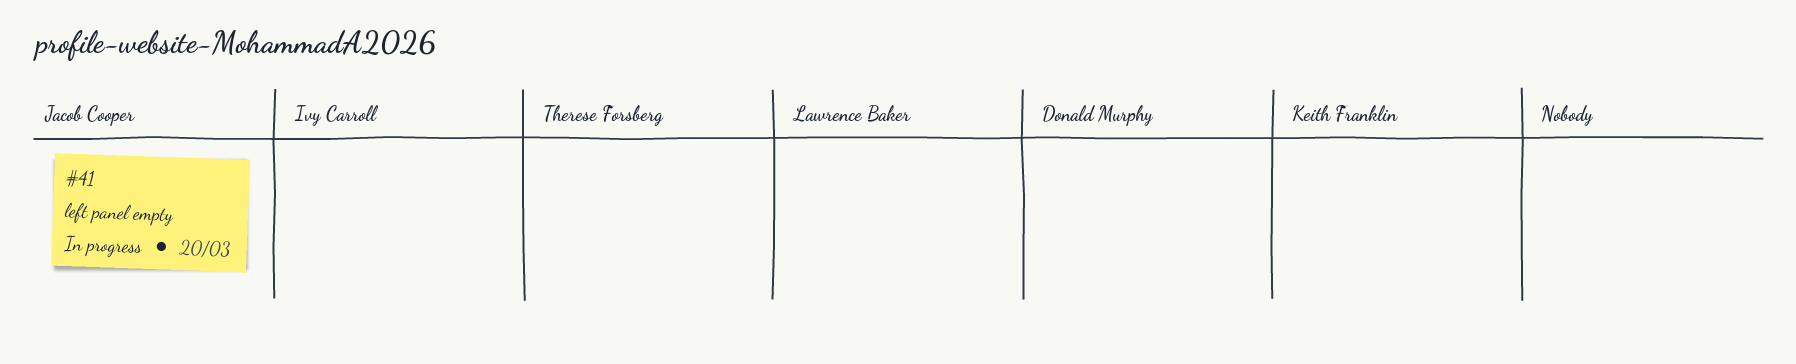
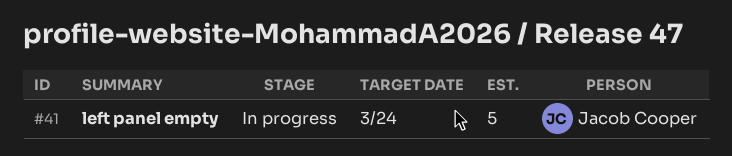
#41, estimate: 1 -> 5
#41, due: Mar 20 -> Mar 24

